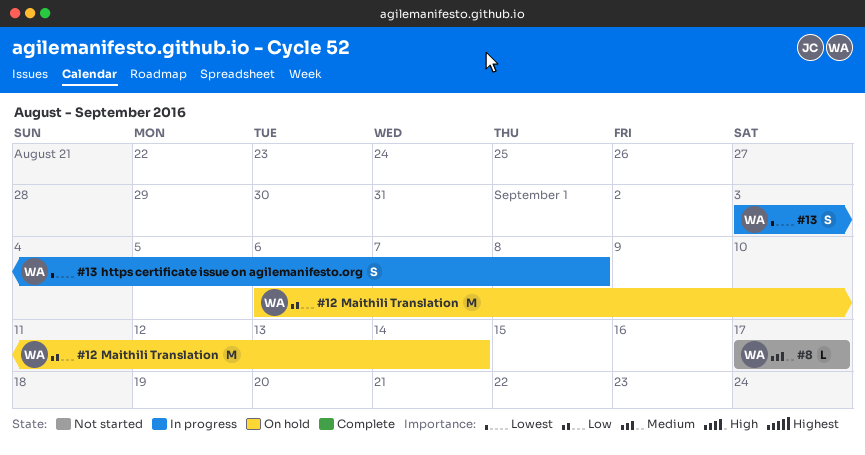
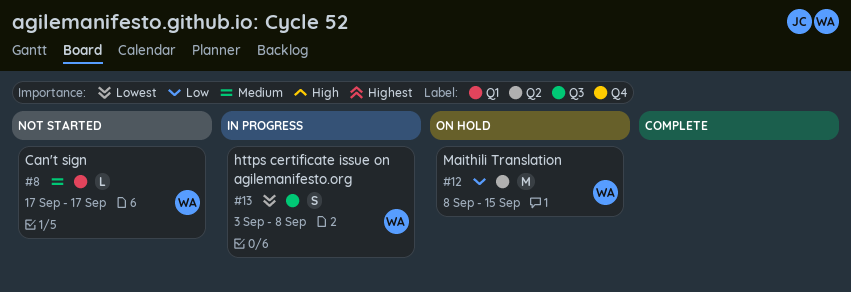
#12, start: Sep 6 -> Sep 8
#12, due: Sep 14 -> Sep 15

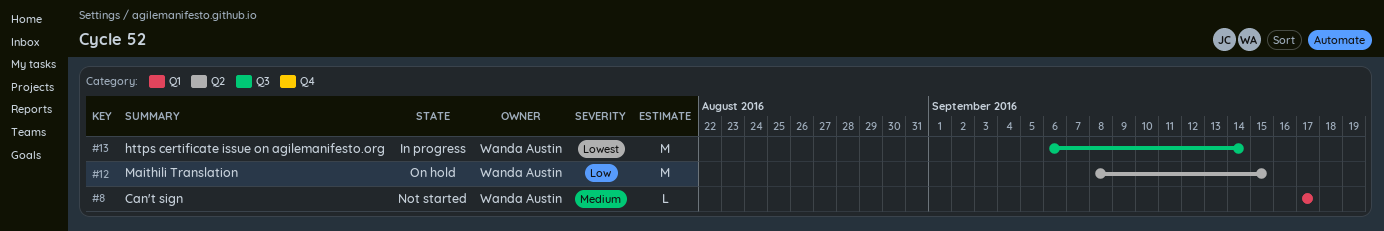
#13, estimate: S -> M
#13, start: Sep 3 -> Sep 6
#13, due: Sep 8 -> Sep 14

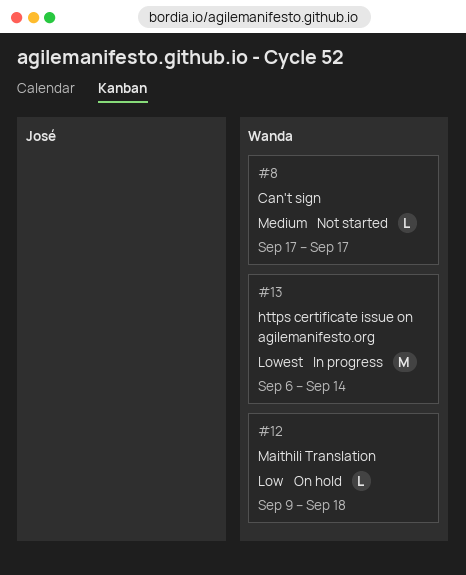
#12, estimate: M -> L
#12, start: Sep 8 -> Sep 9
#12, due: Sep 15 -> Sep 18

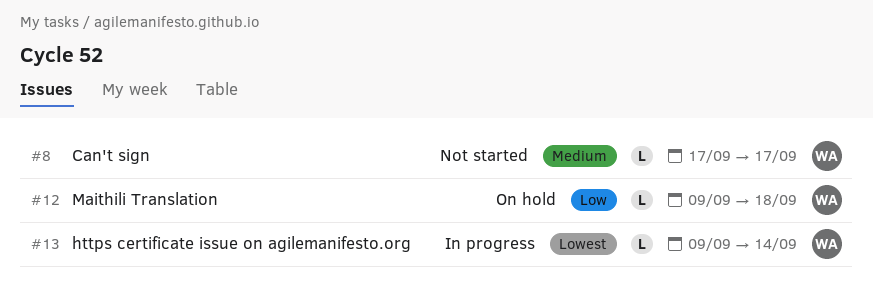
#13, estimate: M -> L
#13, start: Sep 6 -> Sep 9

